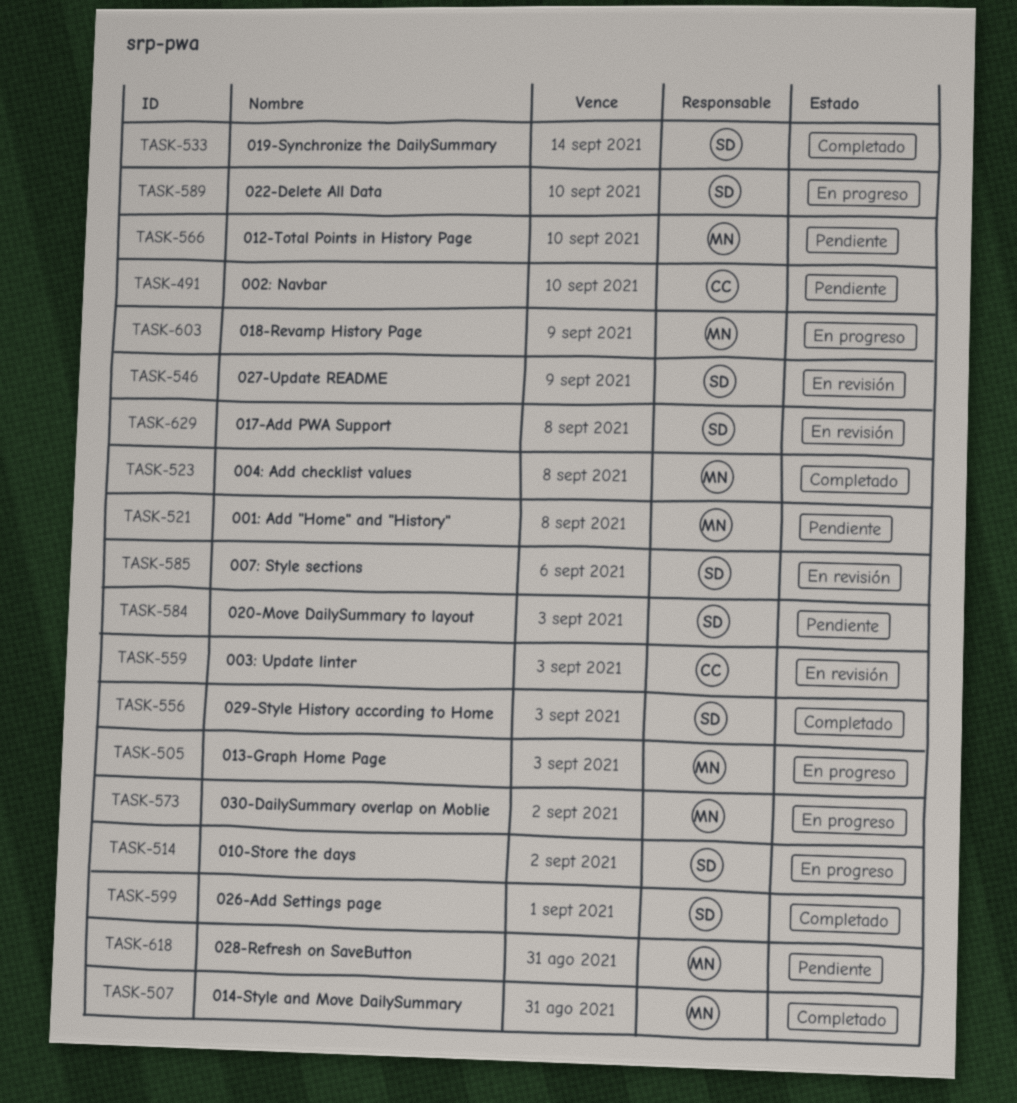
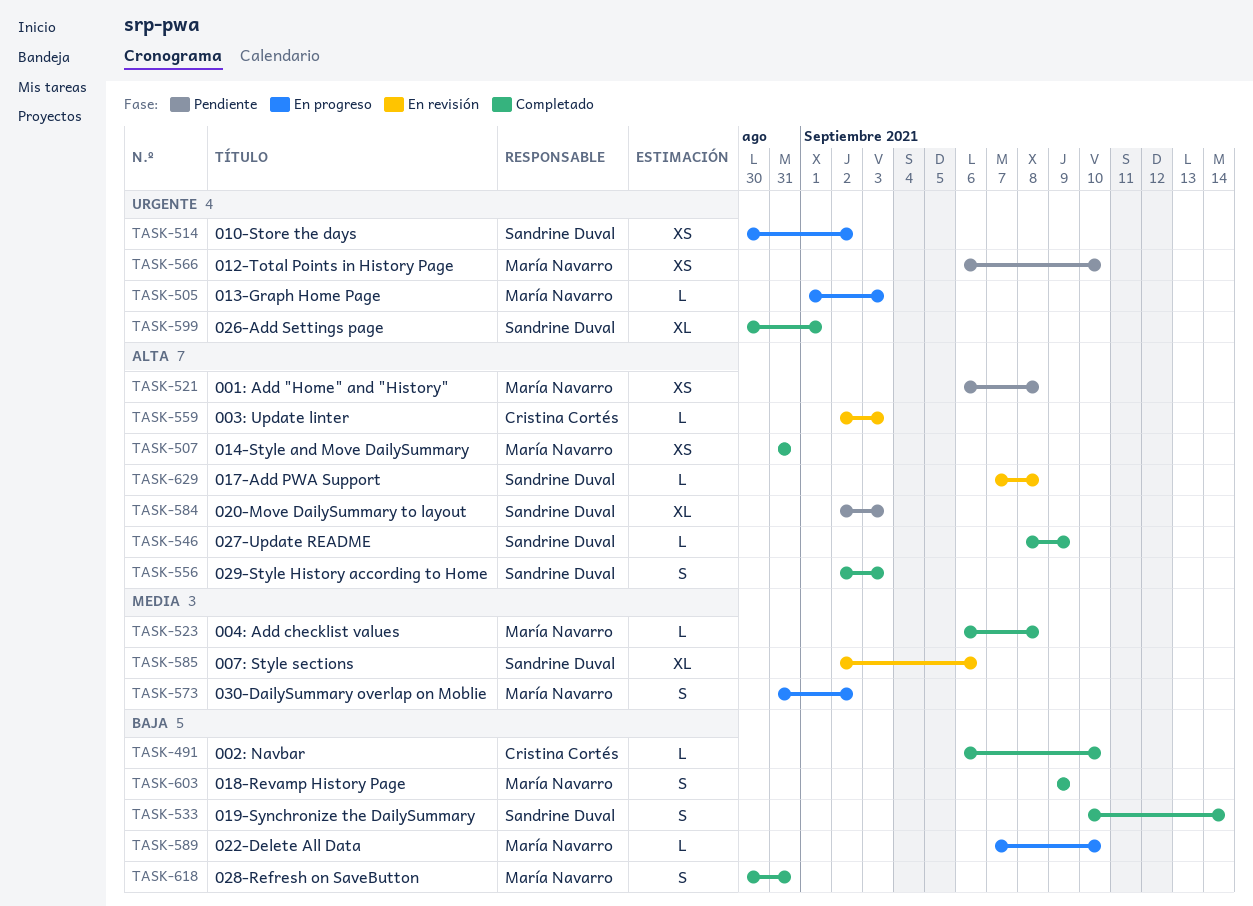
TASK-491, status: Pendiente -> Completado
TASK-546, status: En revisión -> Completado
TASK-589, owner: Sandrine Duval -> María Navarro
TASK-603, status: En progreso -> Completado
TASK-618, status: Pendiente -> Completado

